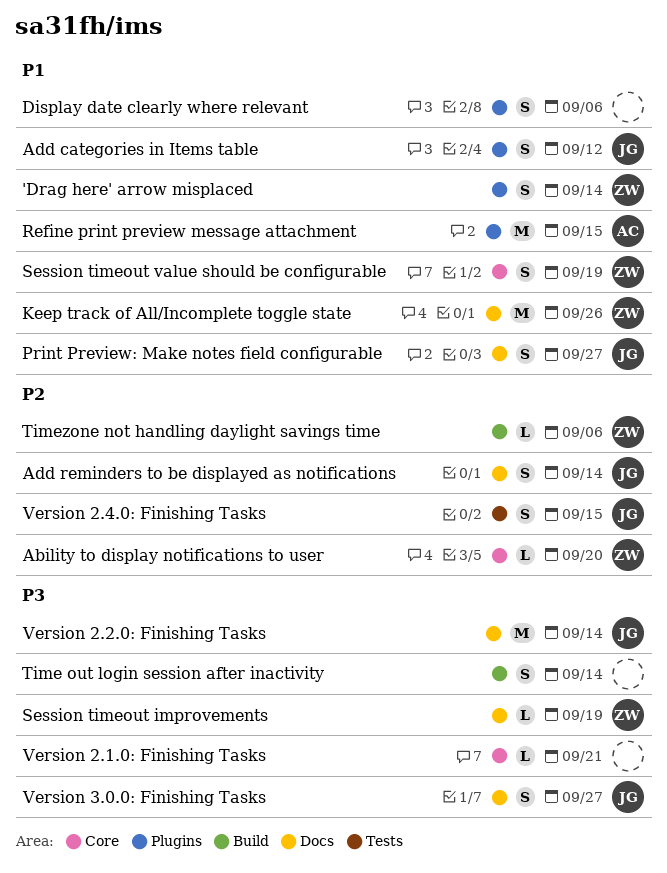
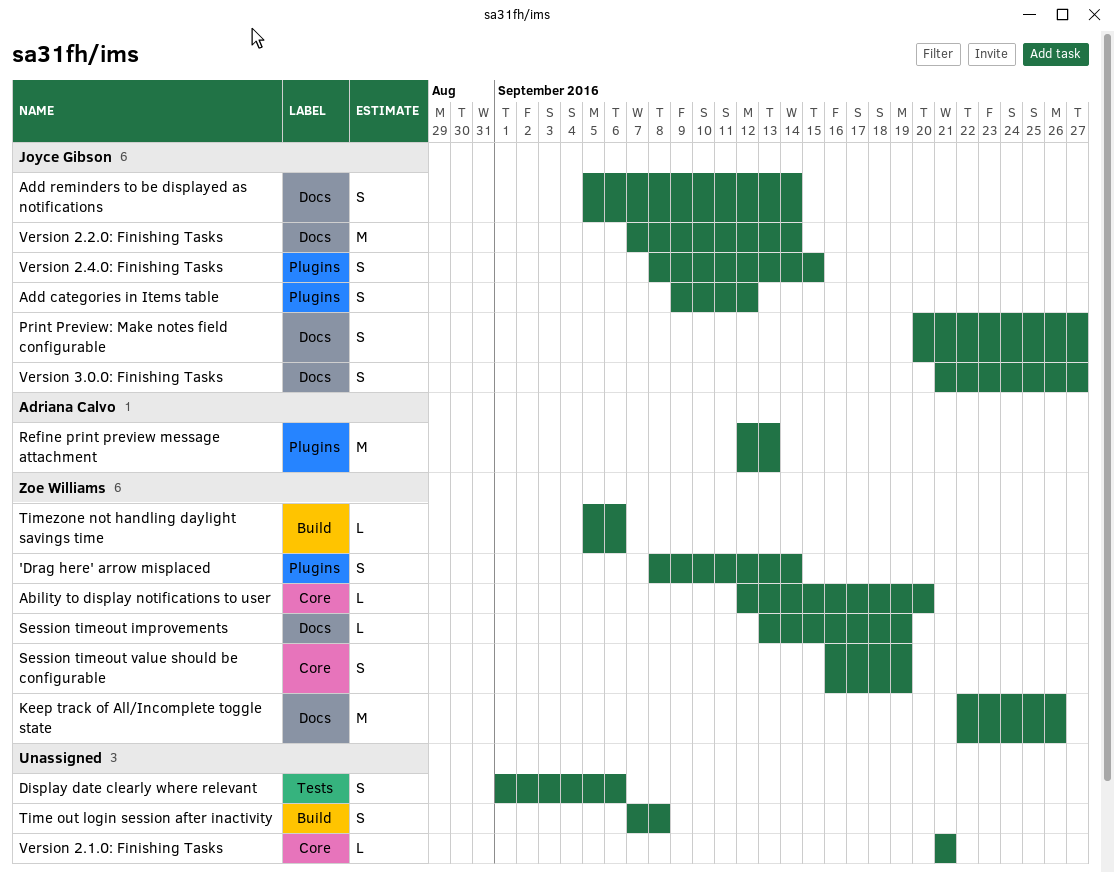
Display date clearly where relevant, label: Plugins -> Tests
Refine print preview message attachment, due: Sep 15 -> Sep 13
Time out login session after inactivity, due: Sep 14 -> Sep 8
Version 2.4.0: Finishing Tasks, label: Tests -> Plugins

